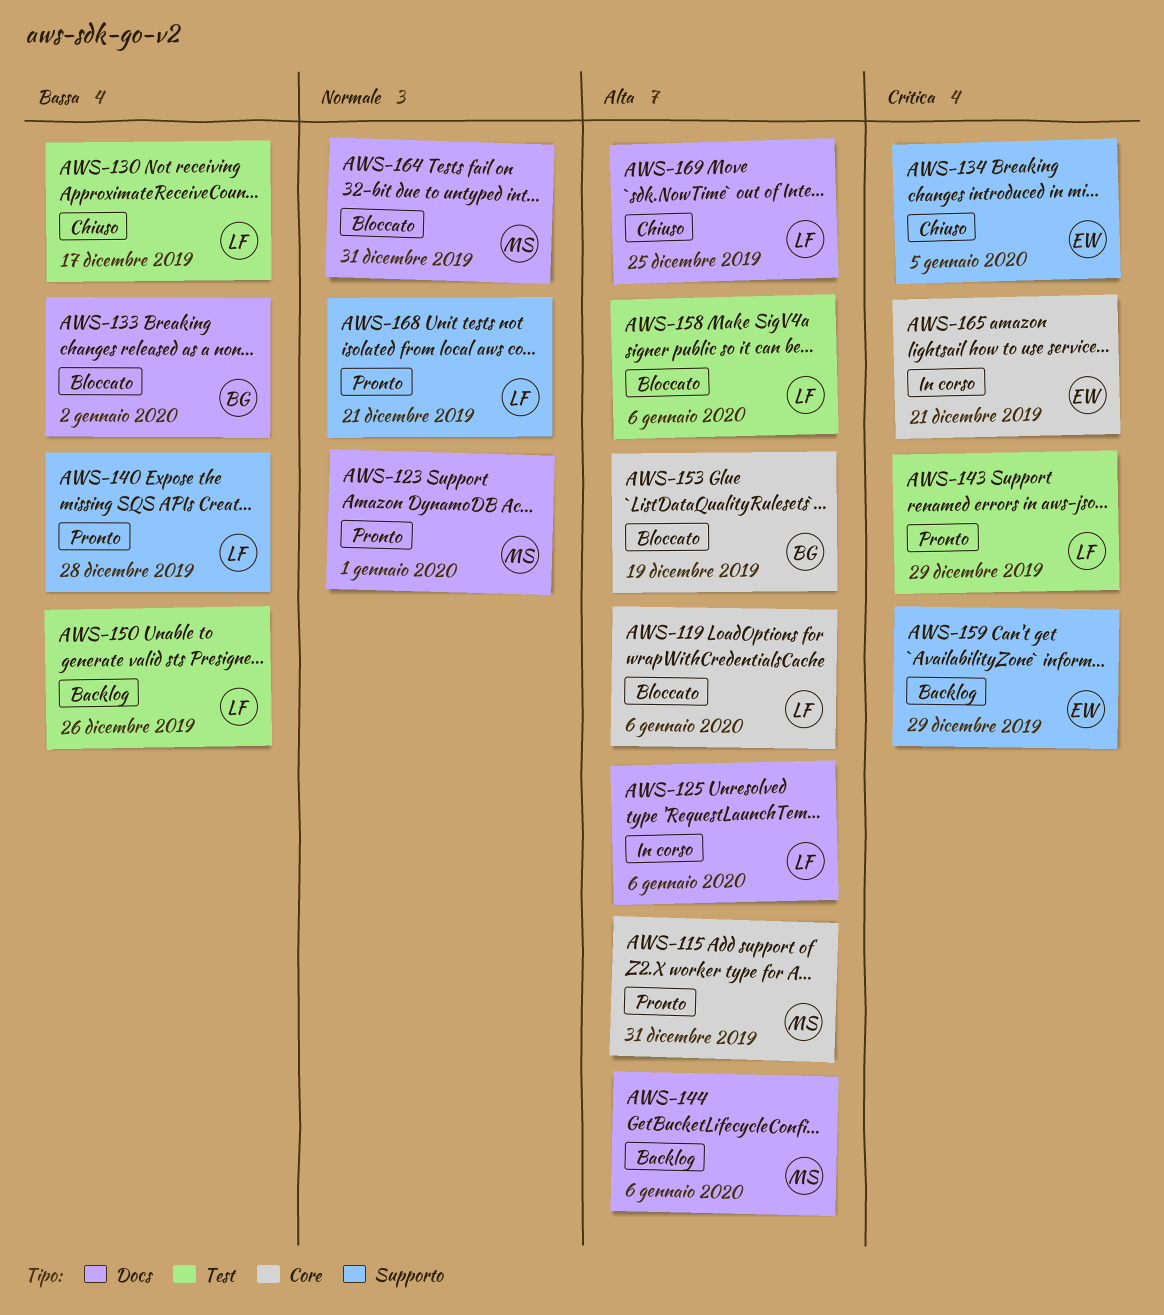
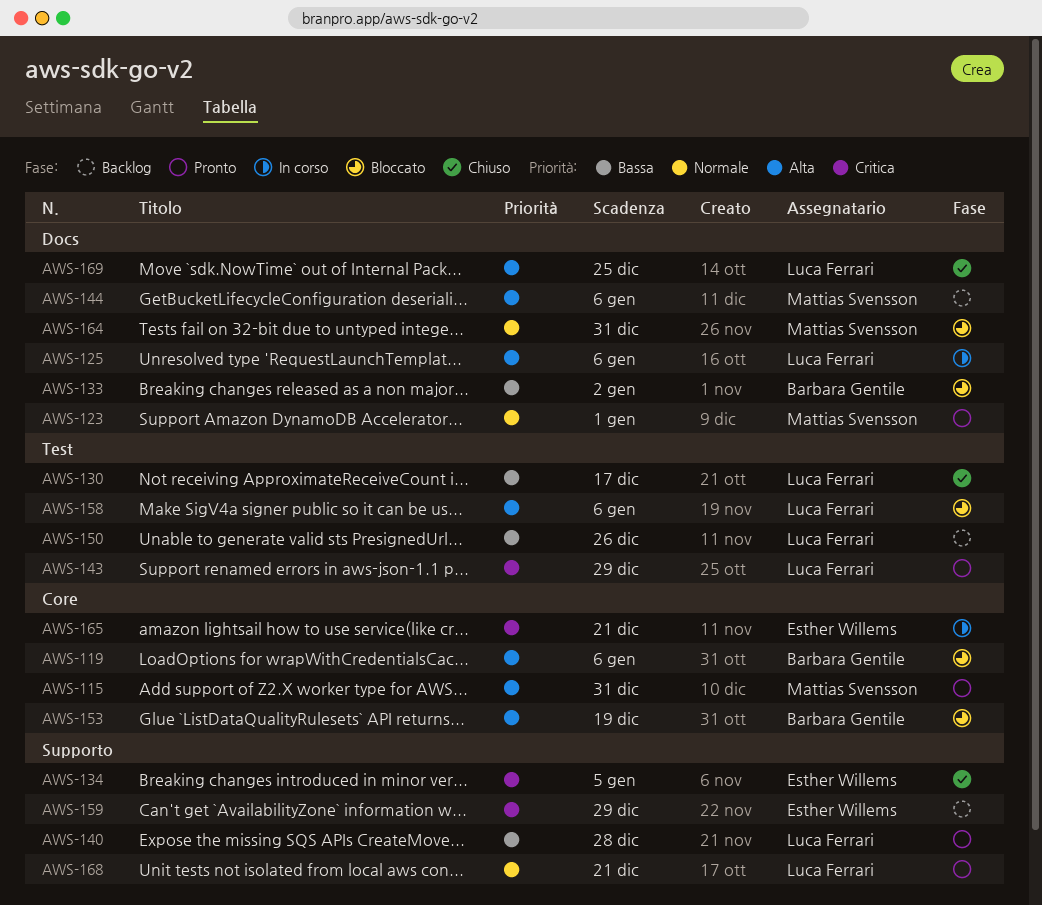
AWS-119, owner: Luca Ferrari -> Barbara Gentile

